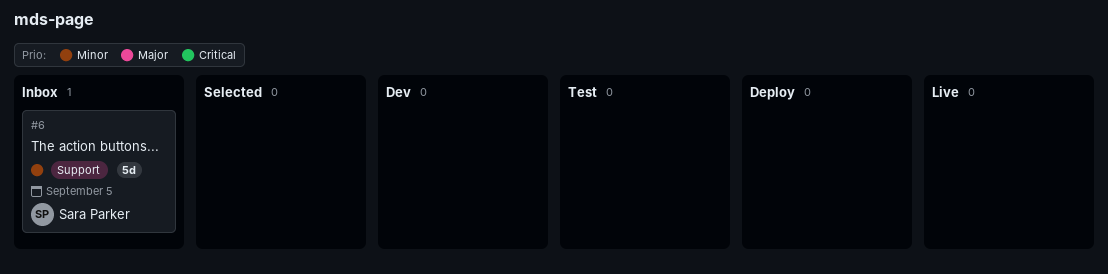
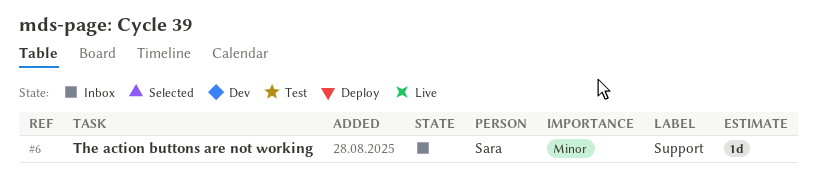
#6, estimate: 5d -> 1d

